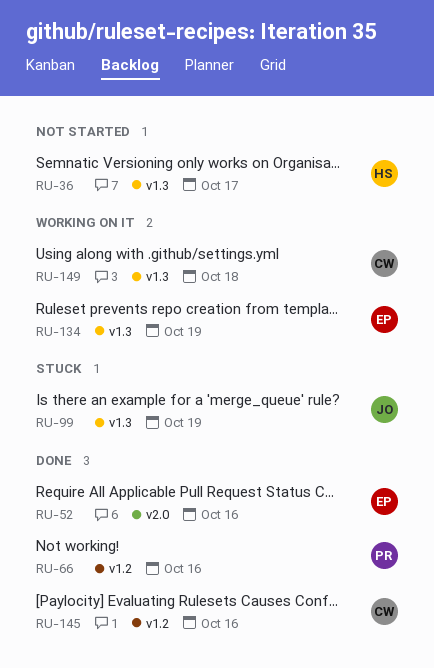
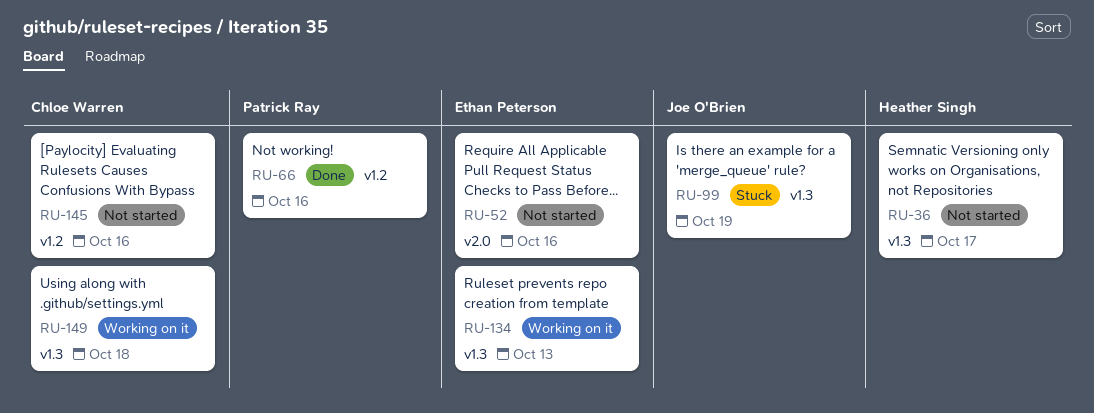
RU-52, status: Done -> Not started
RU-134, due: Oct 19 -> Oct 13
RU-145, status: Done -> Not started

